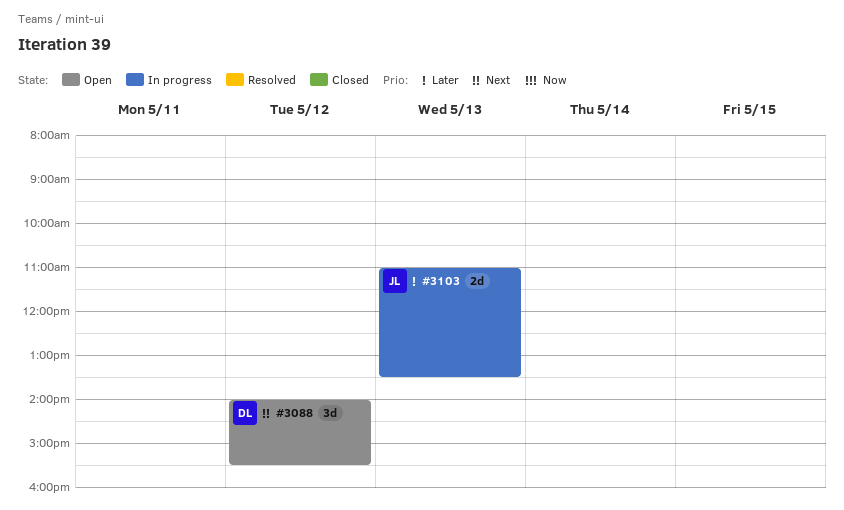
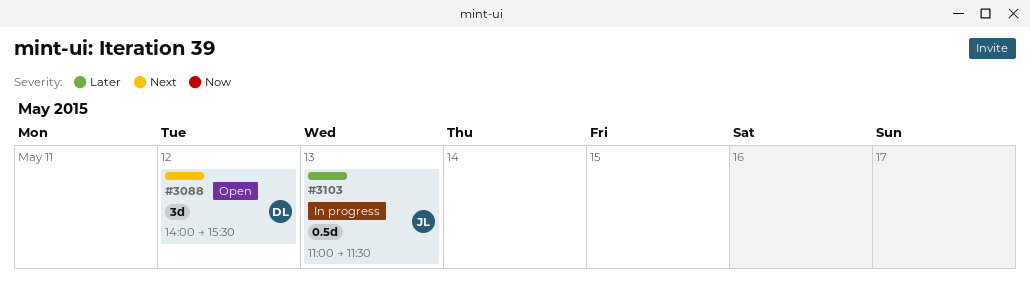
#3103, estimate: 2d -> 0.5d
#3103, ends: 13:30 -> 11:30

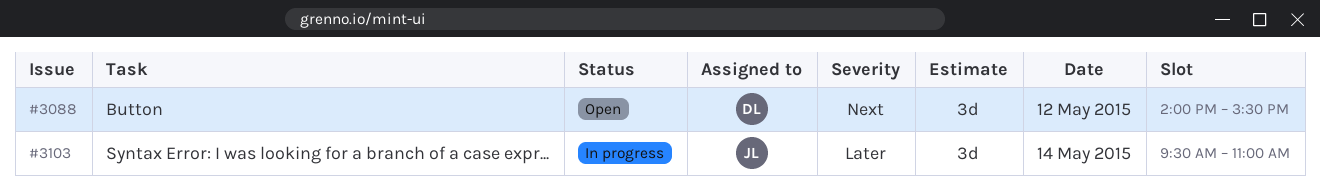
#3103, estimate: 0.5d -> 3d
#3103, day: May 13 -> May 14
#3103, begins: 11:00 -> 09:30
#3103, ends: 11:30 -> 11:00

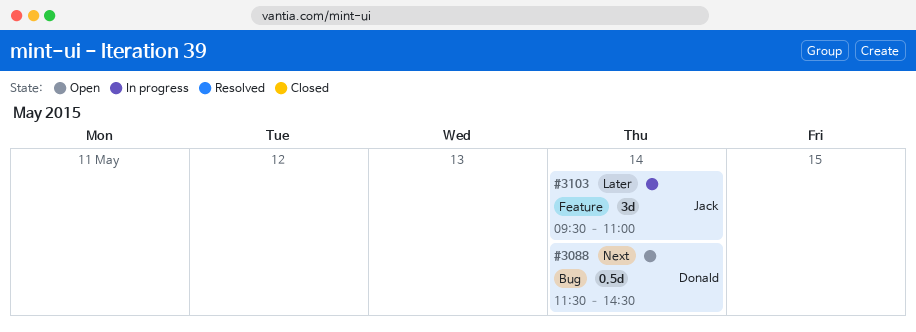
#3088, estimate: 3d -> 0.5d
#3088, day: May 12 -> May 14
#3088, begins: 14:00 -> 11:30
#3088, ends: 15:30 -> 14:30

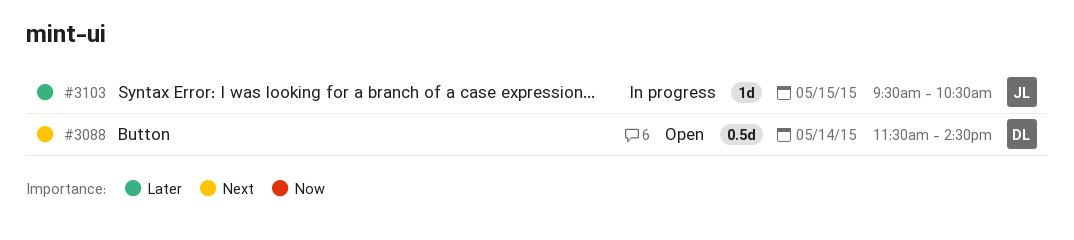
#3103, estimate: 3d -> 1d
#3103, day: May 14 -> May 15
#3103, ends: 11:00 -> 10:30

